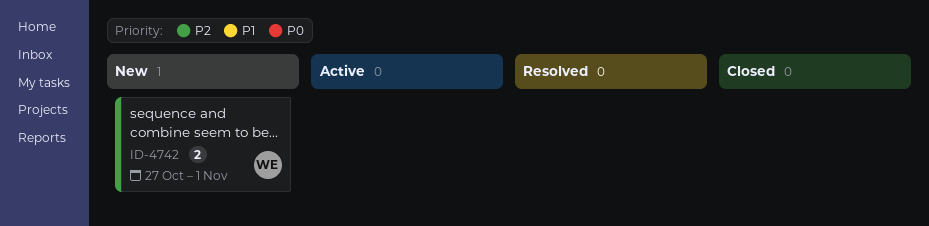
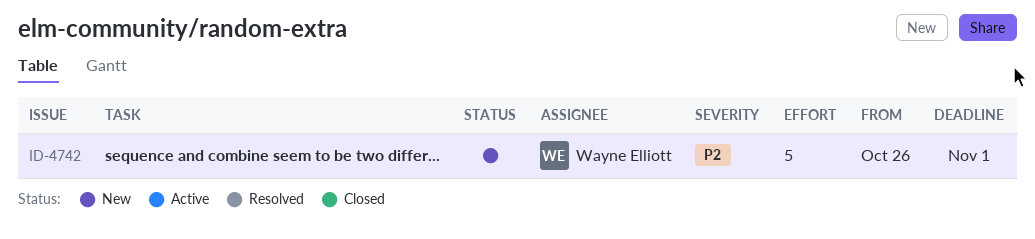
ID-4742, estimate: 2 -> 5
ID-4742, start: Oct 27 -> Oct 26

